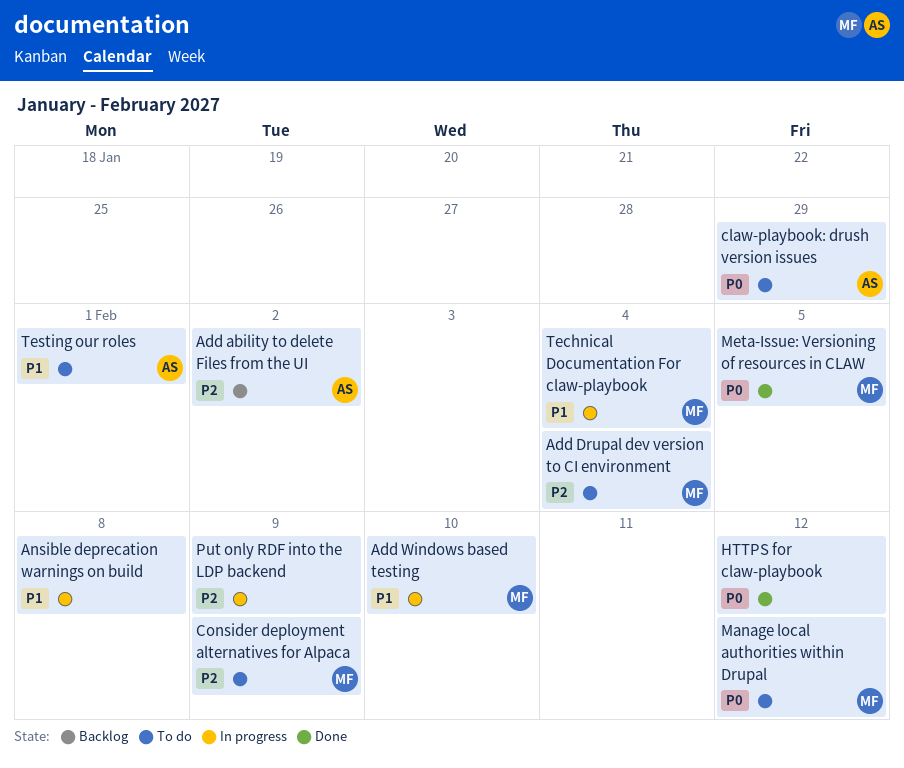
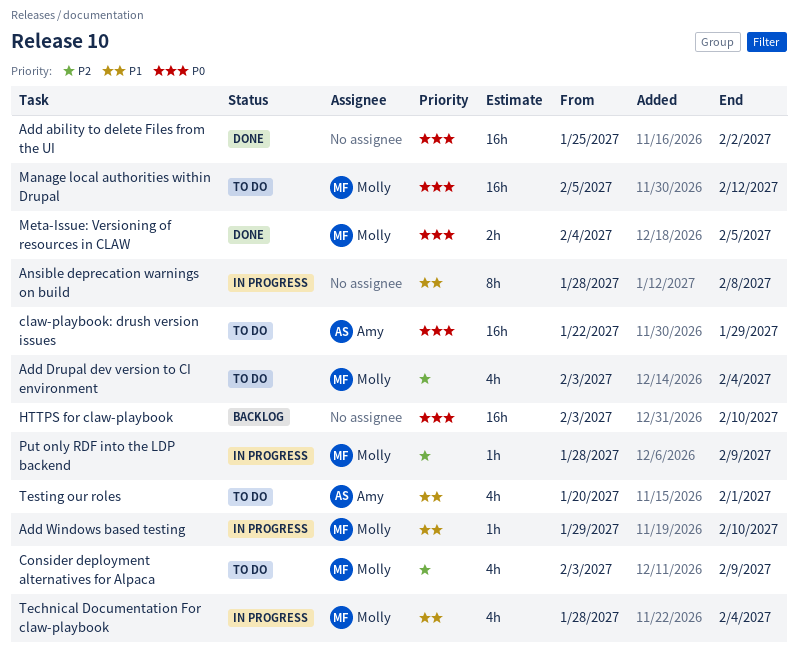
Add ability to delete Files from the UI, status: Backlog -> Done
Add ability to delete Files from the UI, owner: Amy -> none
Add ability to delete Files from the UI, priority: P2 -> P0
HTTPS for claw-playbook, status: Done -> Backlog
HTTPS for claw-playbook, due: Feb 12 -> Feb 10
Put only RDF into the LDP backend, owner: none -> Molly

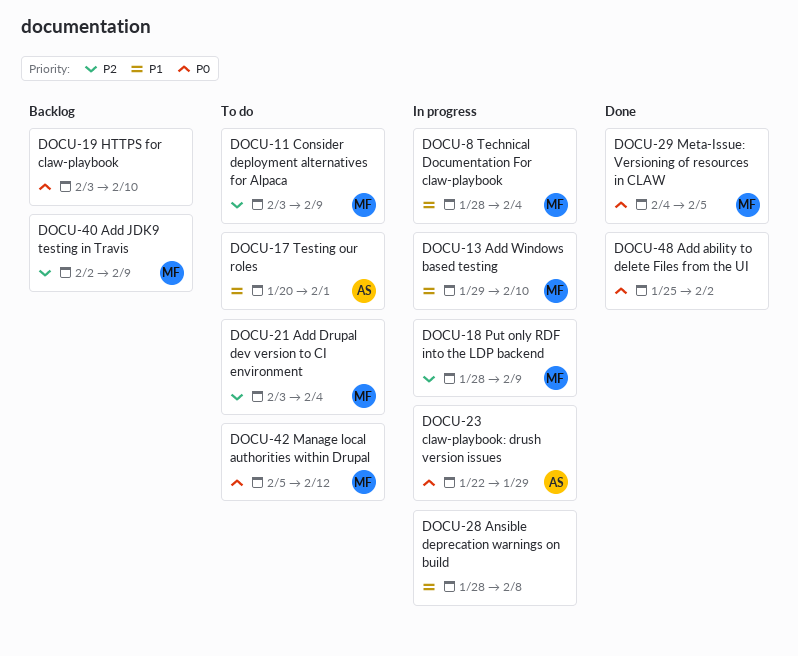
Add JDK9 testing in Travis: none -> present
claw-playbook: drush version issues, status: To do -> In progress

